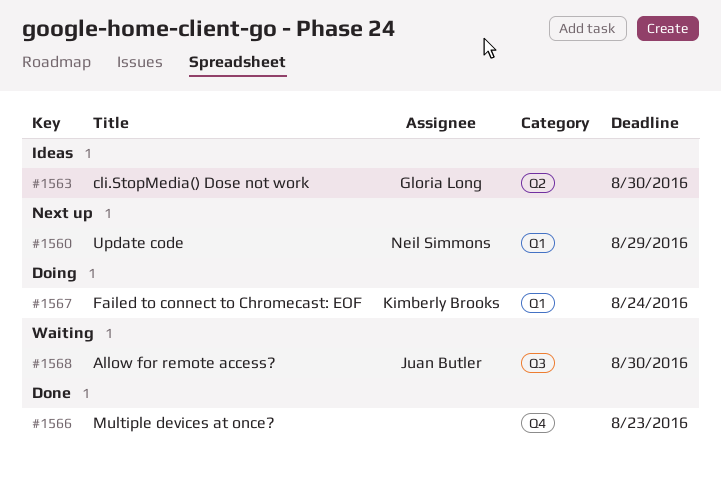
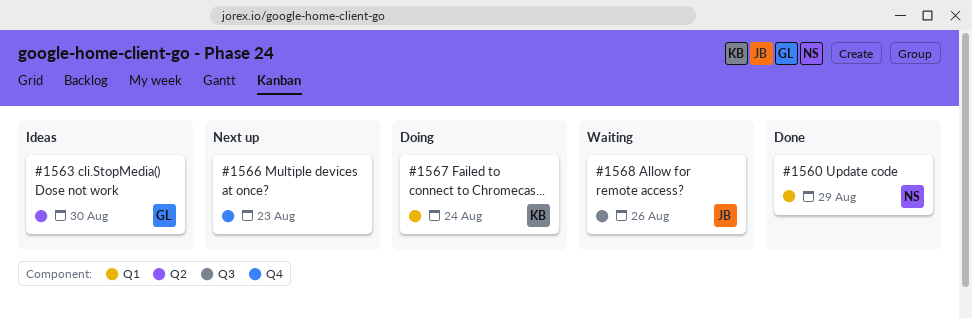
#1560, status: Next up -> Done
#1566, status: Done -> Next up
#1568, due: Aug 30 -> Aug 26

